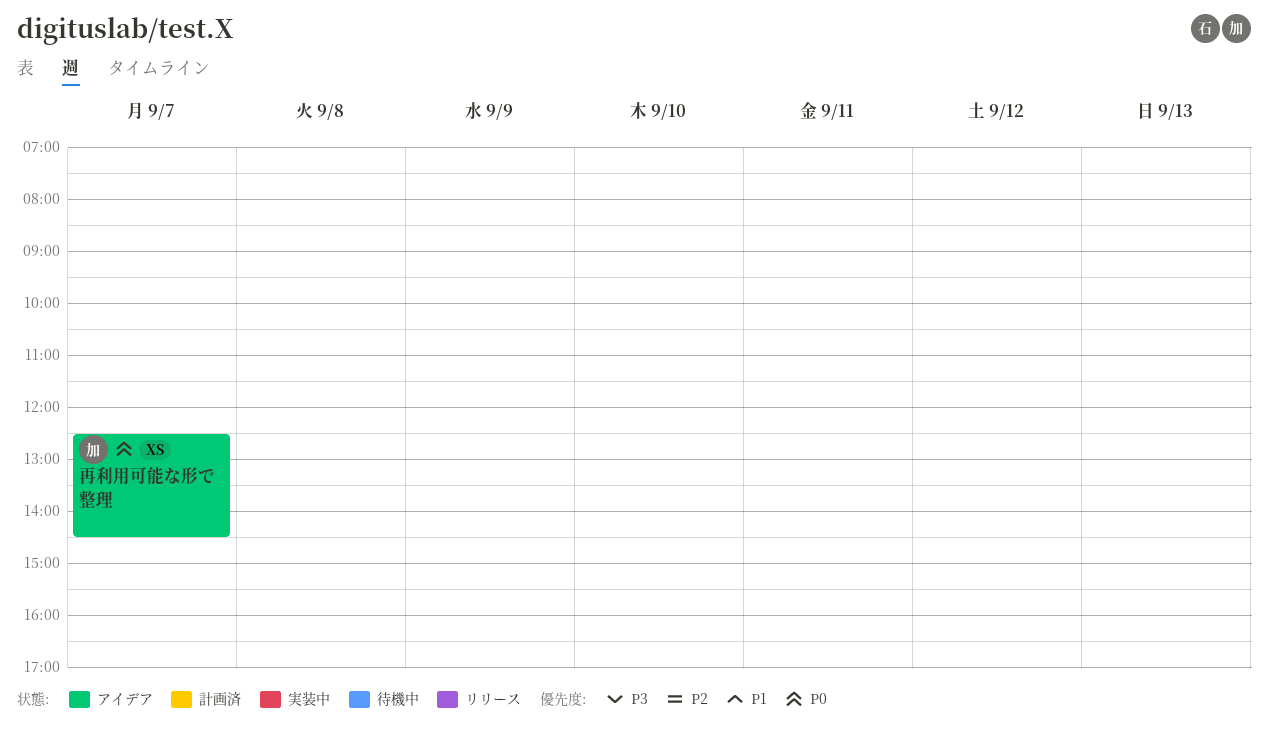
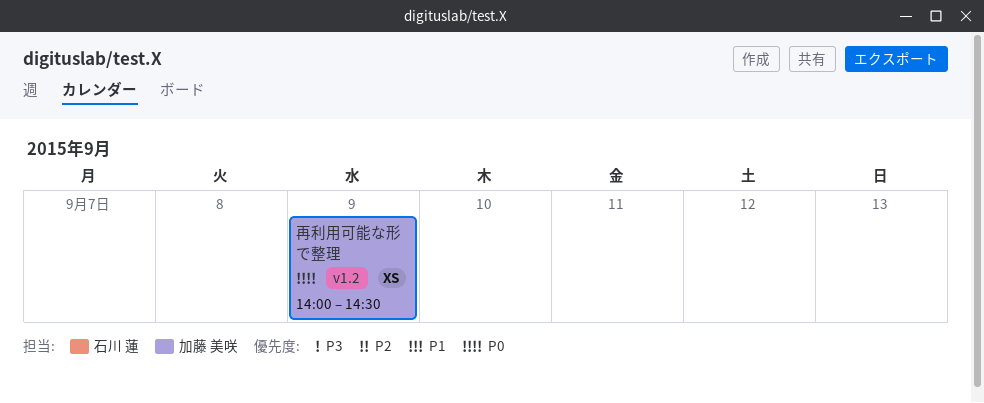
再利用可能な形で整理, day: Sep 7 -> Sep 9
再利用可能な形で整理, begins: 12:30 -> 14:00

